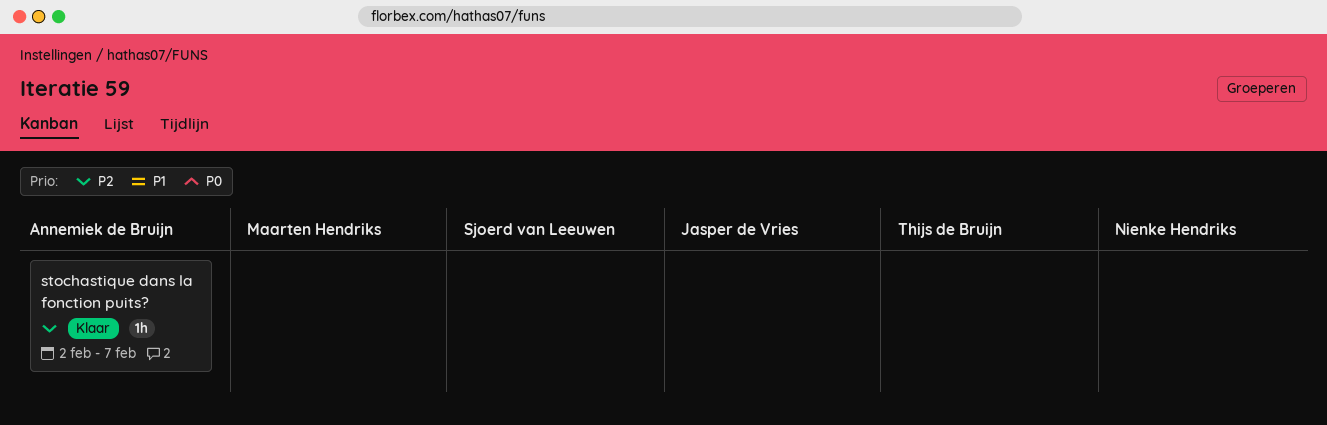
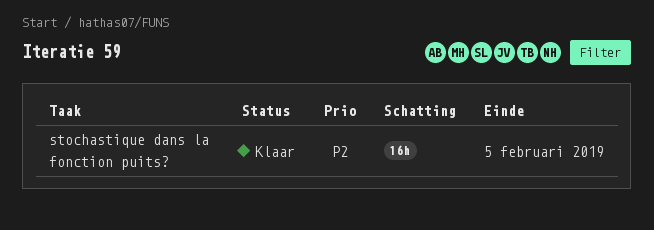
stochastique dans la fonction puits?, estimate: 1h -> 16h
stochastique dans la fonction puits?, due: Feb 7 -> Feb 5

